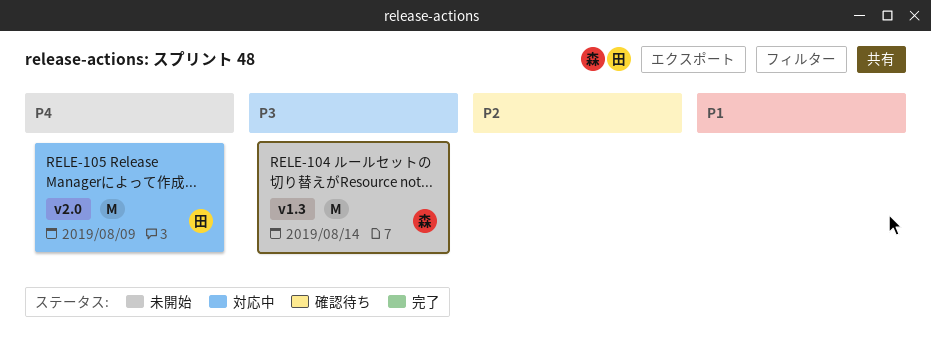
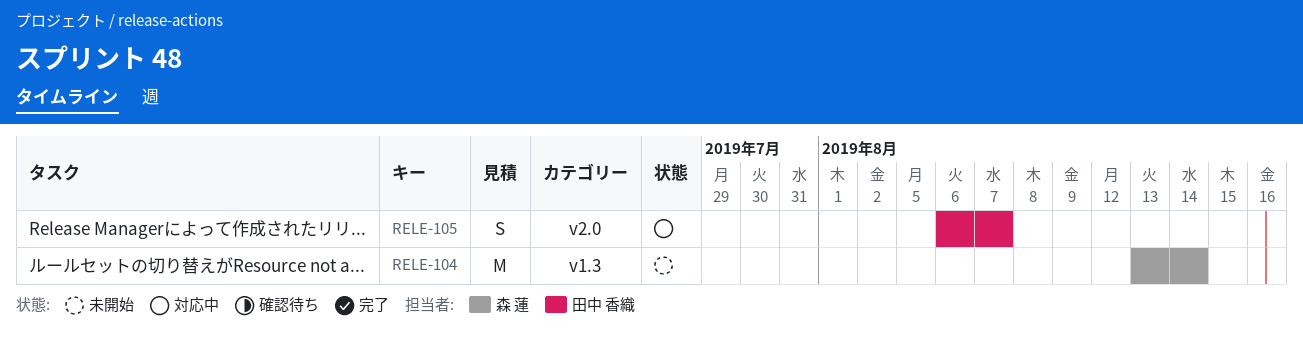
RELE-105, estimate: M -> S
RELE-105, due: Aug 9 -> Aug 7

